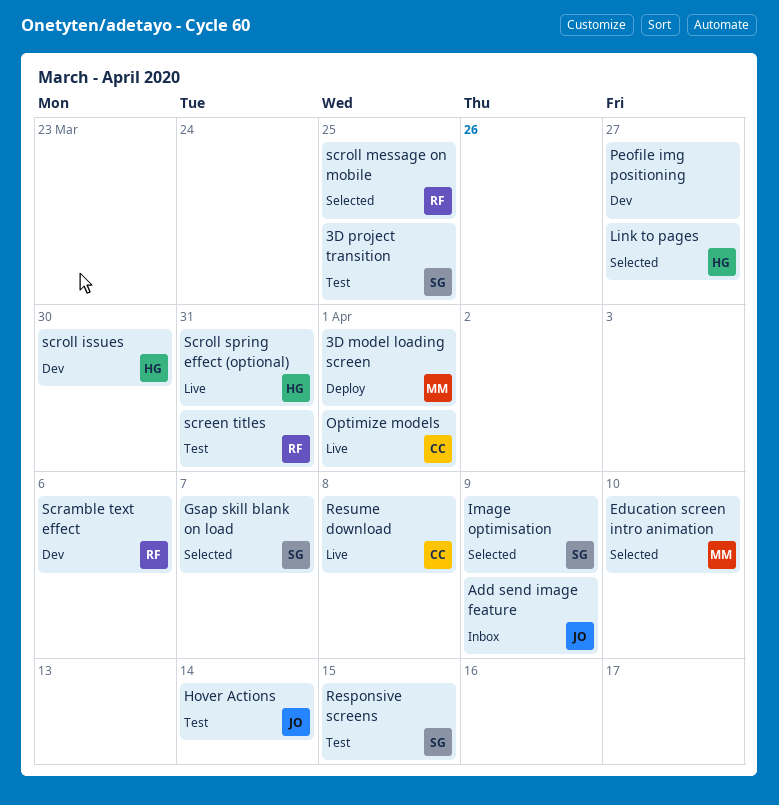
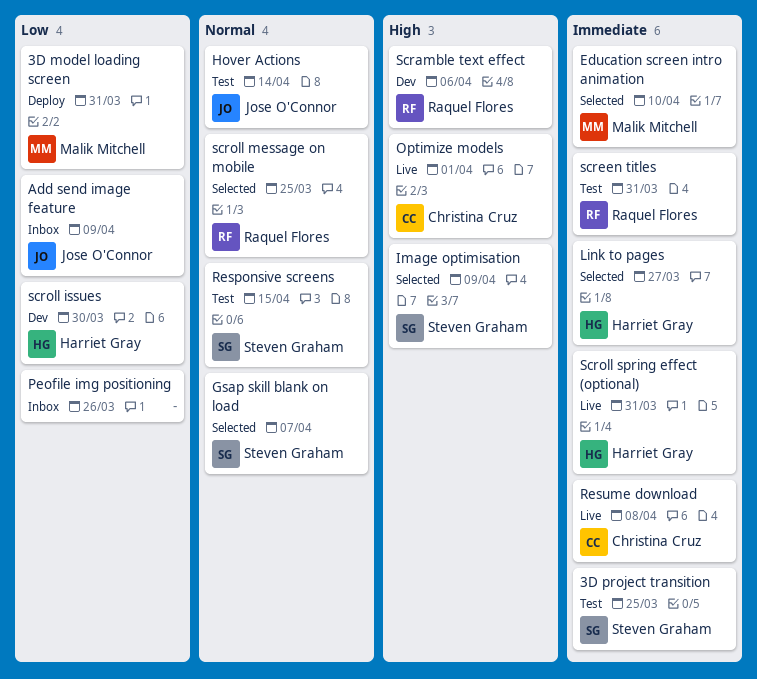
3D model loading screen, due: Apr 1 -> Mar 31
Peofile img positioning, status: Dev -> Inbox
Peofile img positioning, due: Mar 27 -> Mar 26

